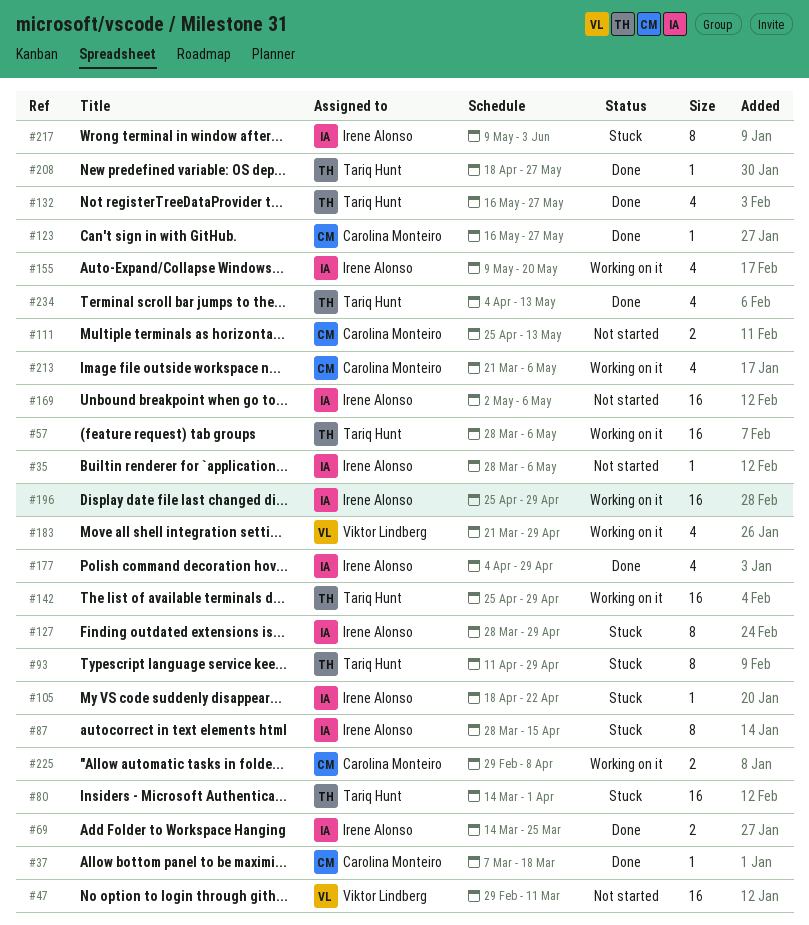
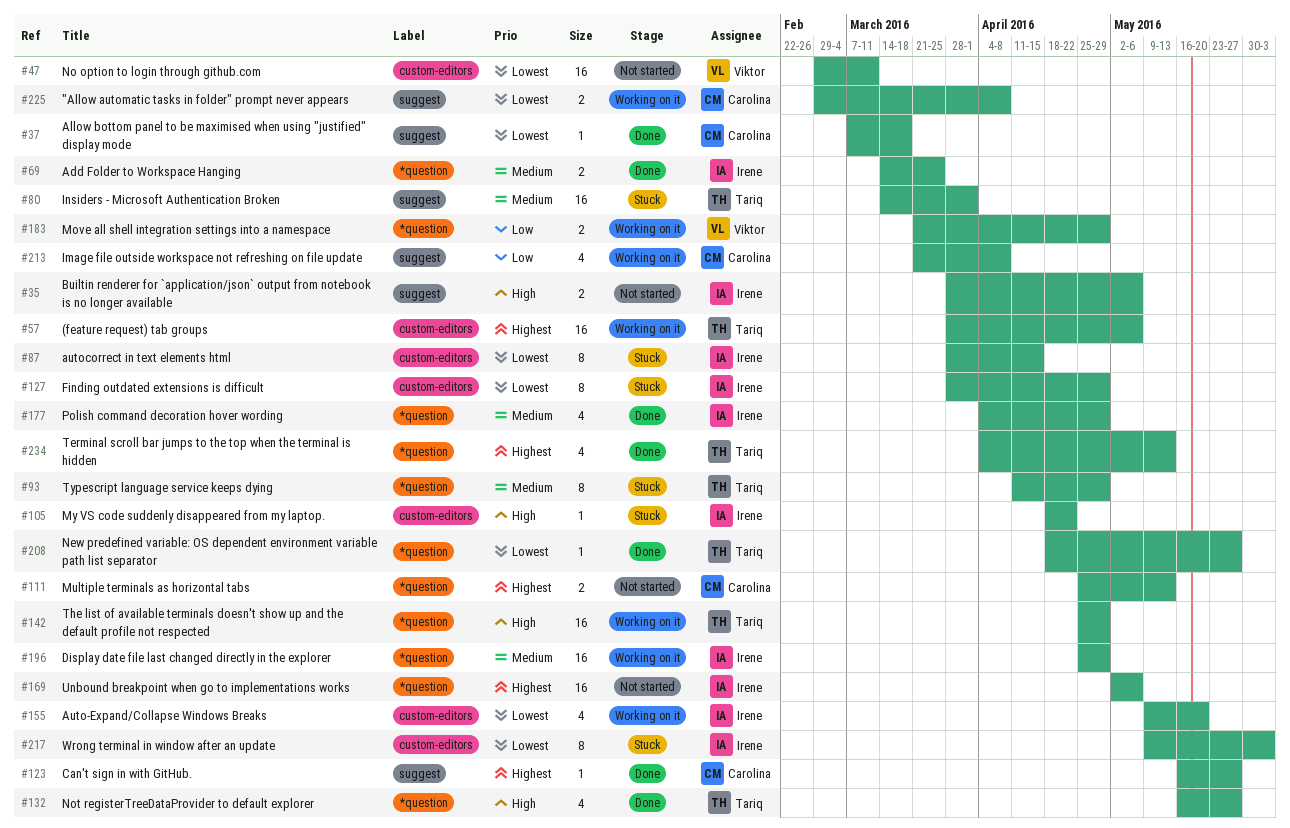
#35, estimate: 1 -> 2
#183, estimate: 4 -> 2
#213, due: May 6 -> Apr 8

